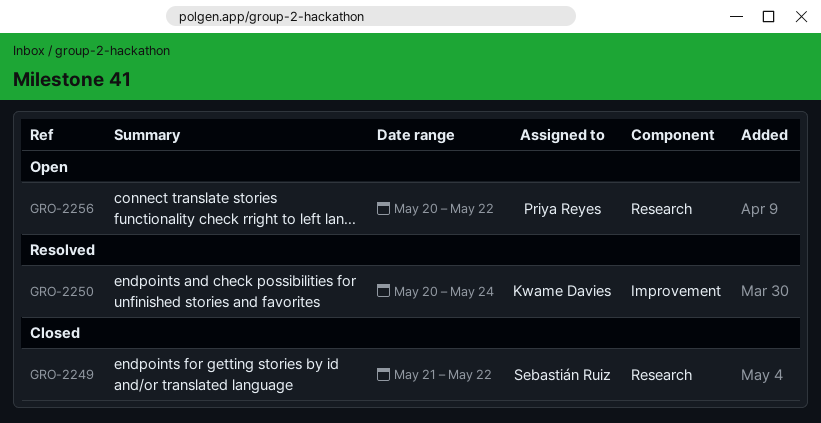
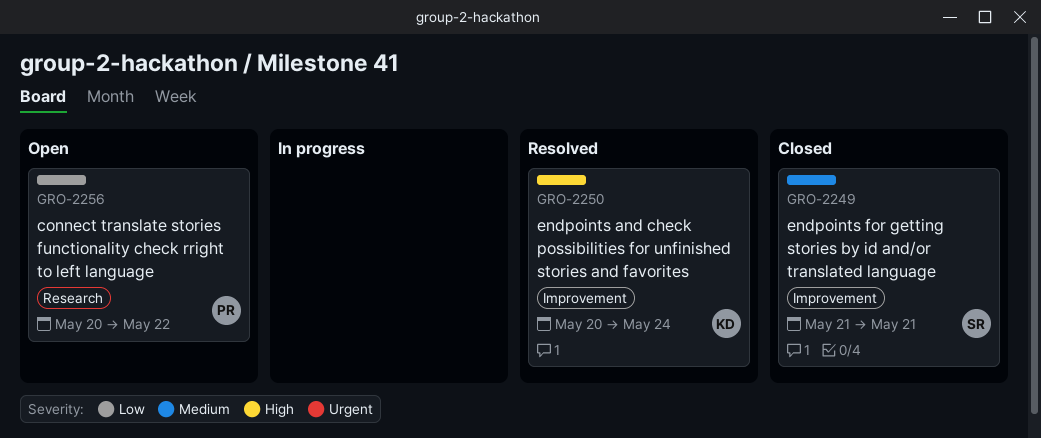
GRO-2249, label: Research -> Improvement
GRO-2249, due: May 22 -> May 21

